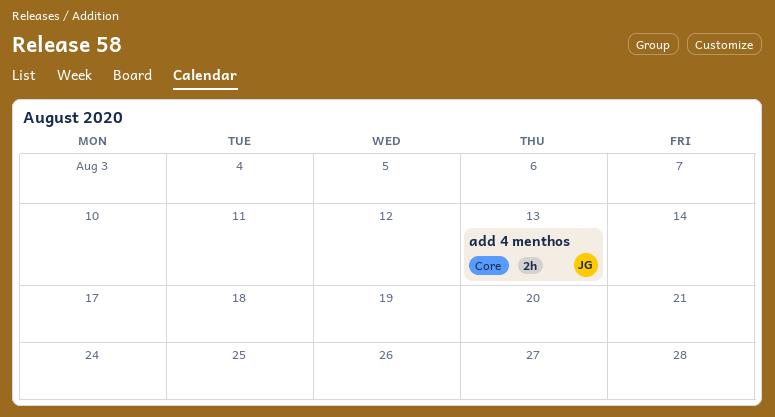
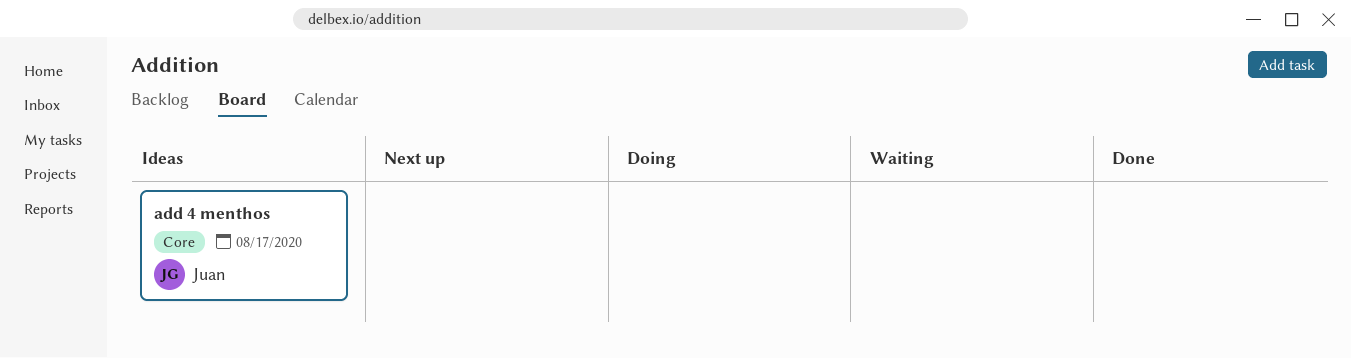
add 4 menthos, due: Aug 13 -> Aug 17

